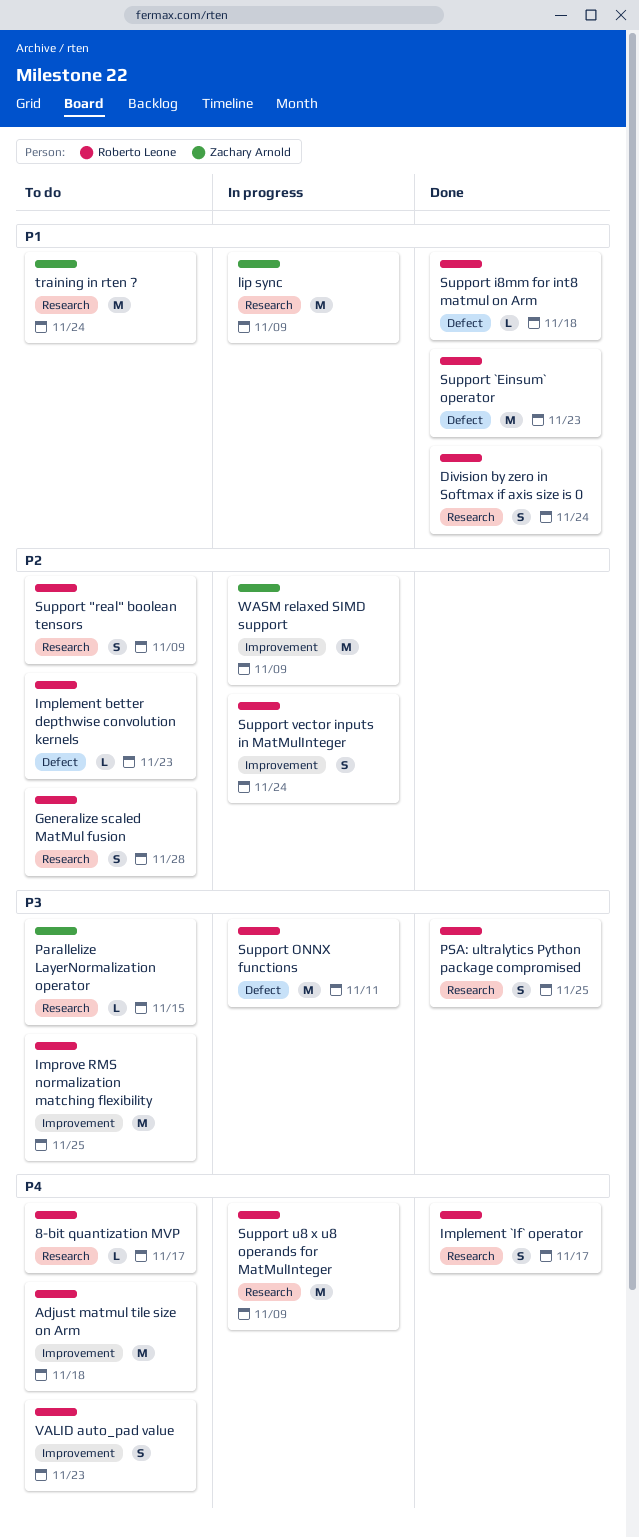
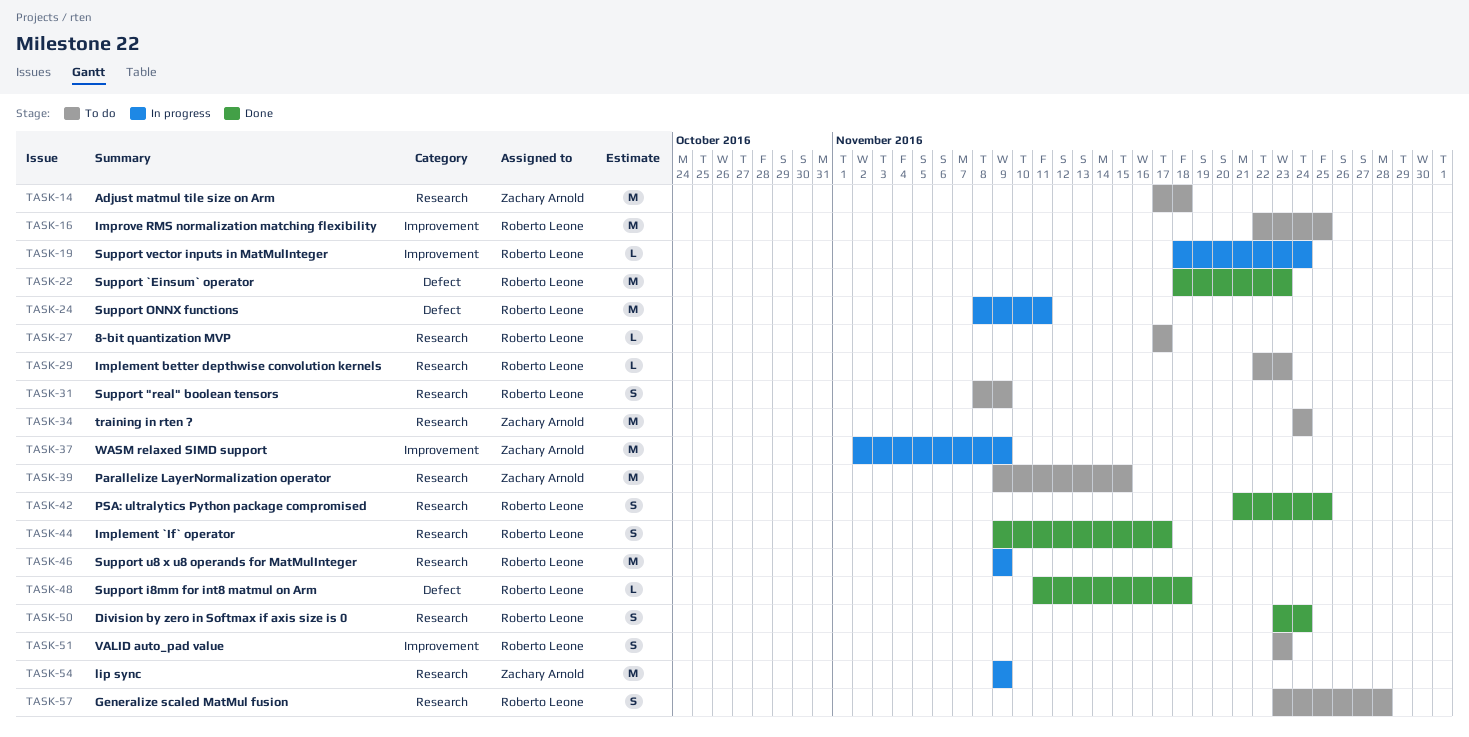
Adjust matmul tile size on Arm, owner: Roberto Leone -> Zachary Arnold
Adjust matmul tile size on Arm, label: Improvement -> Research
Implement better depthwise convolution kernels, label: Defect -> Research
Parallelize LayerNormalization operator, estimate: L -> M
Support vector inputs in MatMulInteger, estimate: S -> L

